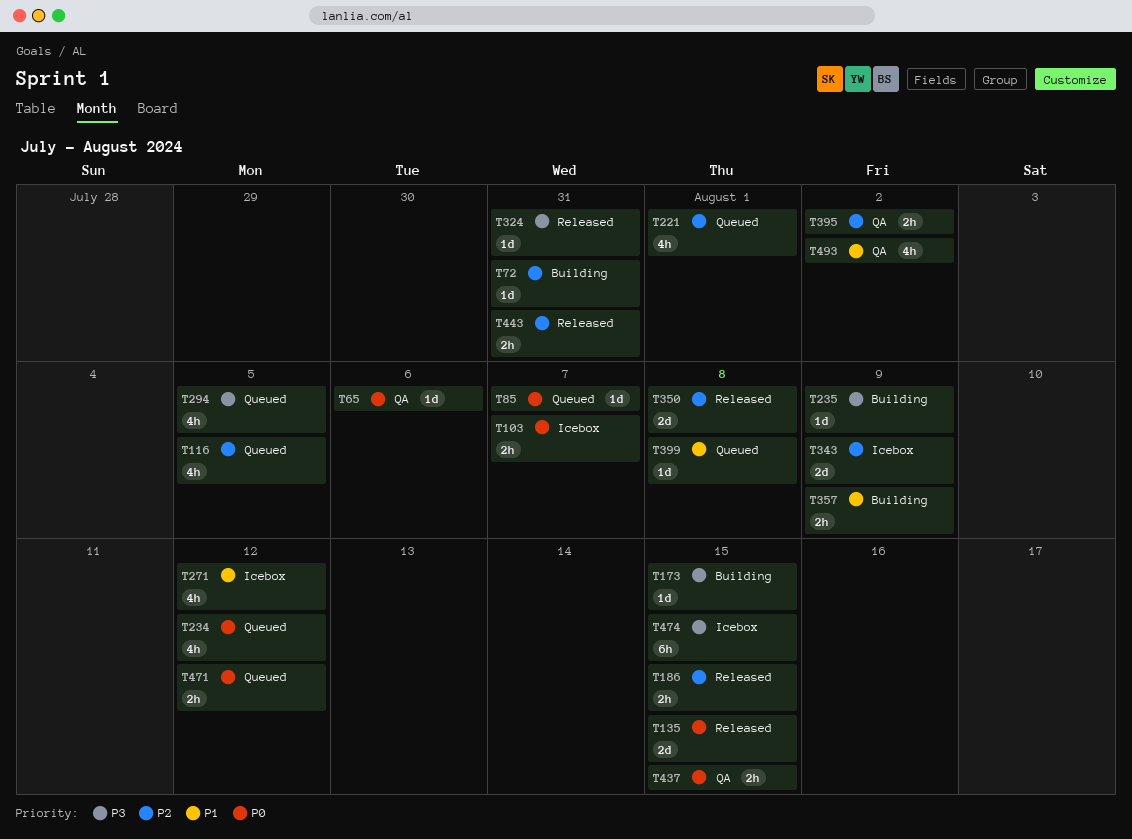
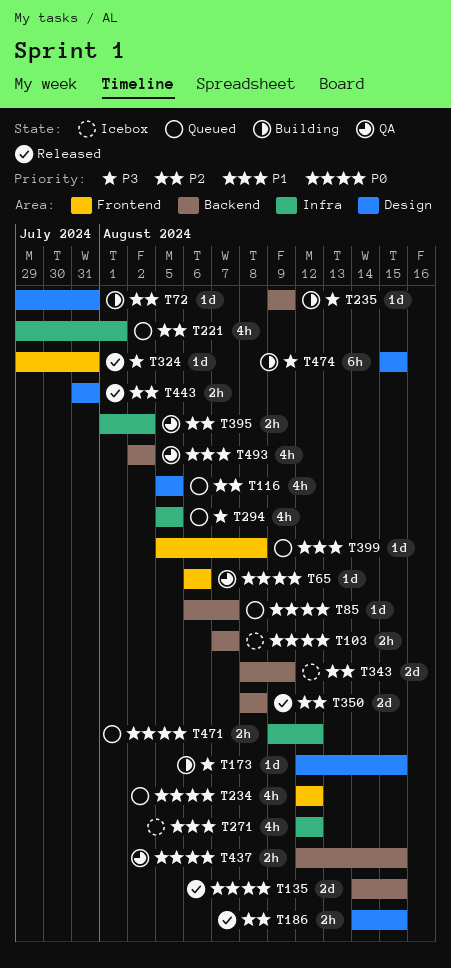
T357: present -> none
T474, status: Icebox -> Building

